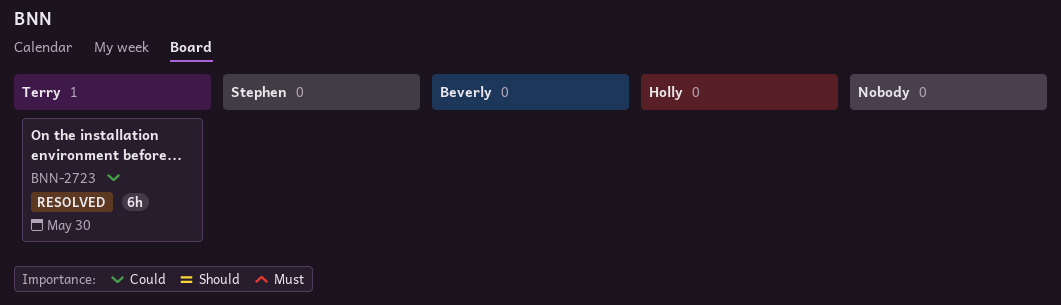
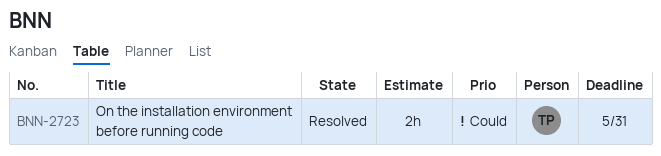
BNN-2723, estimate: 6h -> 2h
BNN-2723, due: May 30 -> May 31

